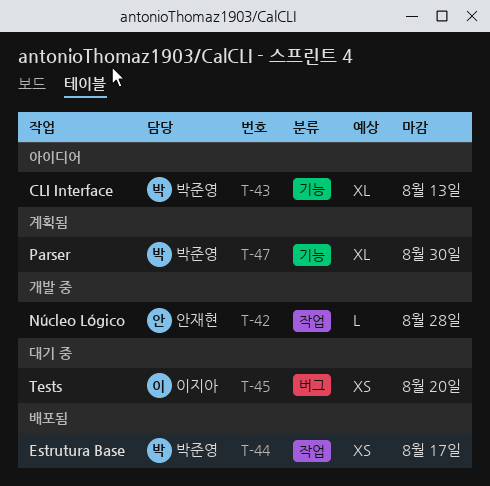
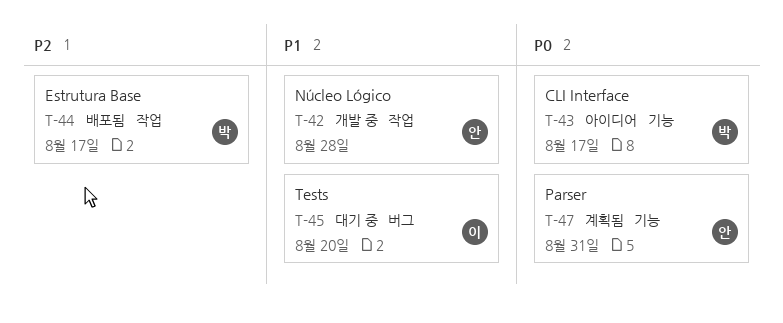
T-43, due: Aug 13 -> Aug 17
T-47, owner: 박준영 -> 안재현
T-47, due: Aug 30 -> Aug 31

